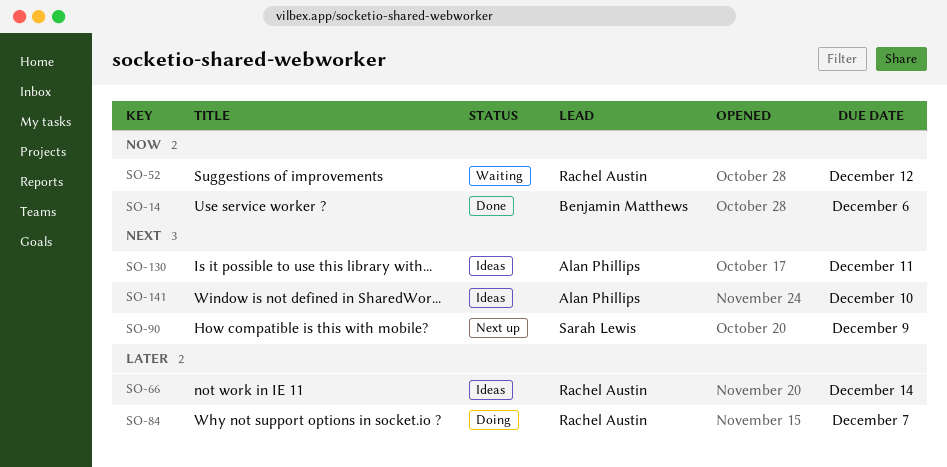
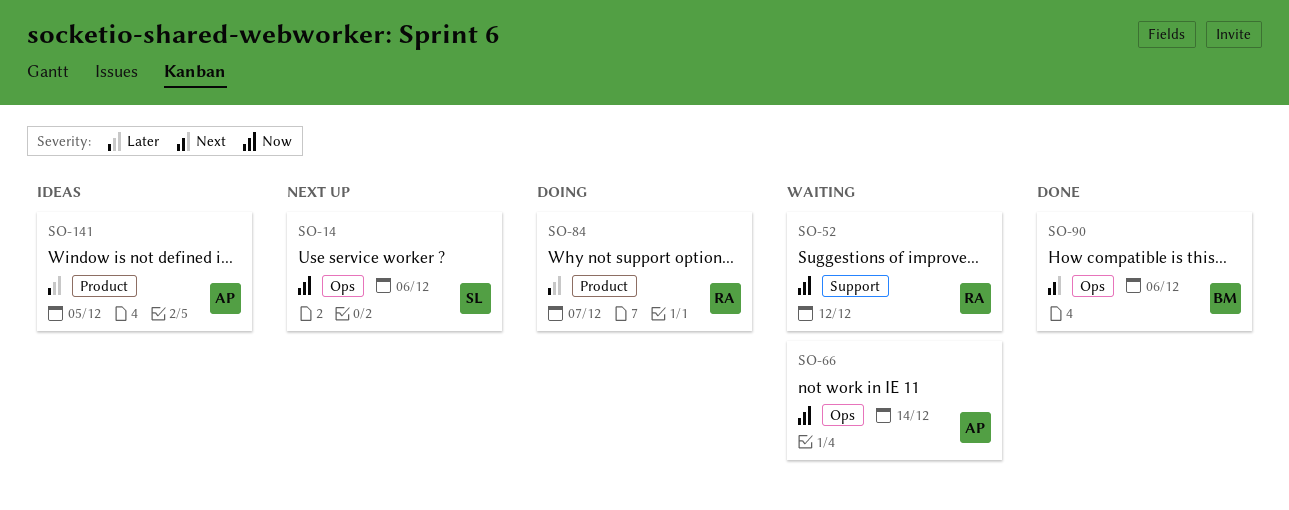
SO-14, status: Done -> Next up
SO-14, owner: Benjamin Matthews -> Sarah Lewis
SO-66, status: Ideas -> Waiting
SO-66, owner: Rachel Austin -> Alan Phillips
SO-66, priority: Later -> Now
SO-90, status: Next up -> Done
SO-90, owner: Sarah Lewis -> Benjamin Matthews
SO-90, due: Dec 9 -> Dec 6
SO-130: present -> none
SO-141, priority: Next -> Later
SO-141, due: Dec 10 -> Dec 5

